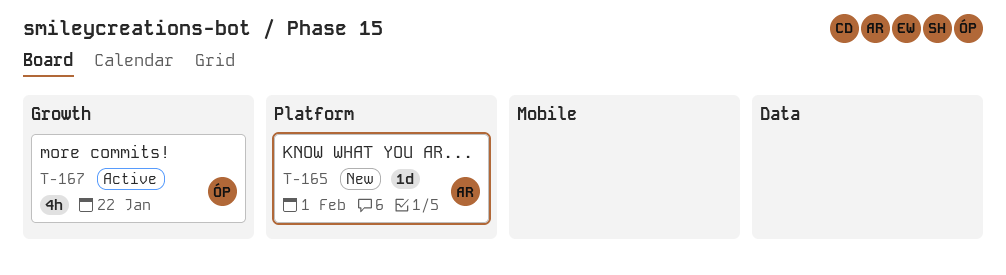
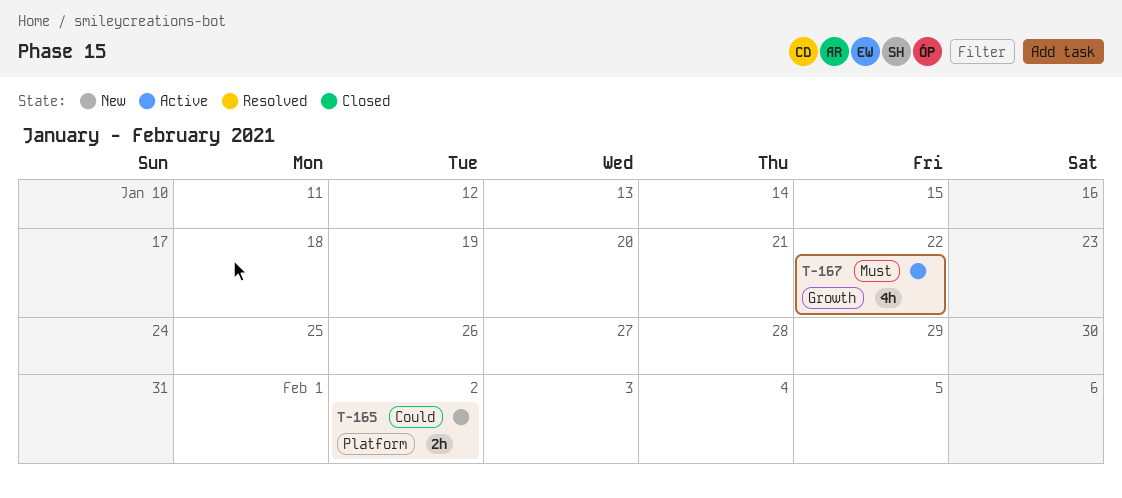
T-165, estimate: 1d -> 2h
T-165, due: Feb 1 -> Feb 2

